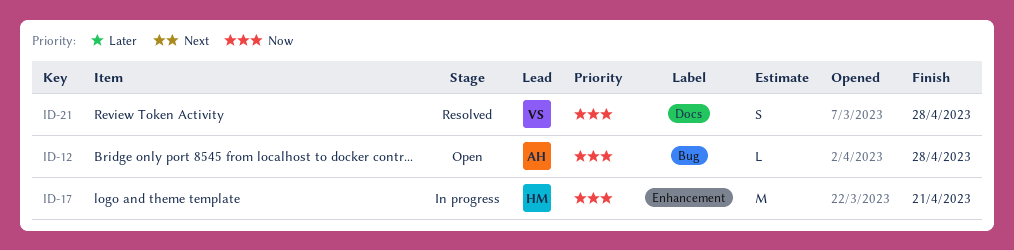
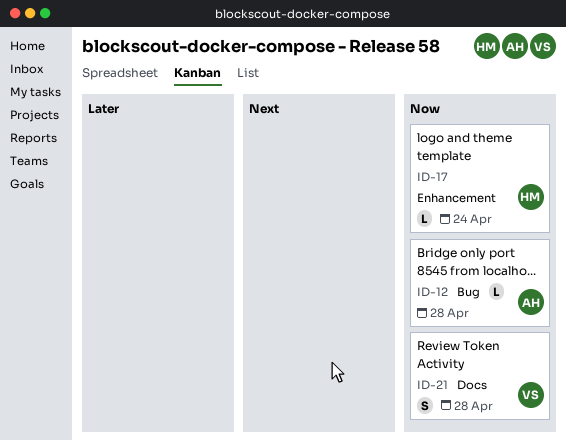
ID-17, estimate: M -> L
ID-17, due: Apr 21 -> Apr 24

